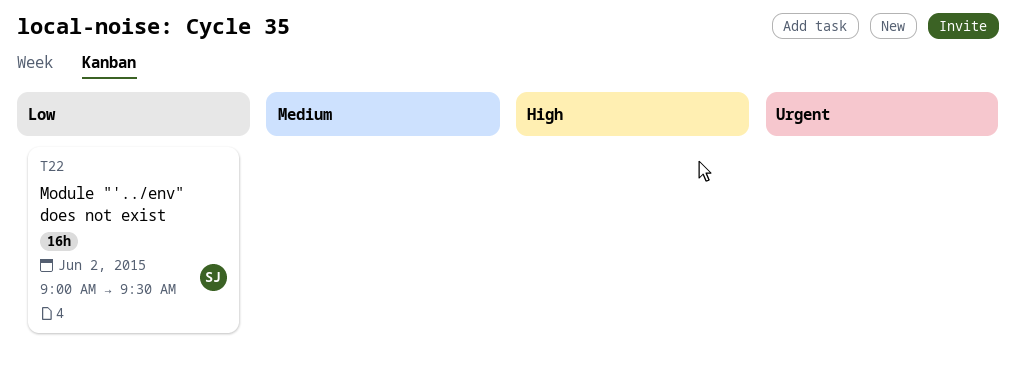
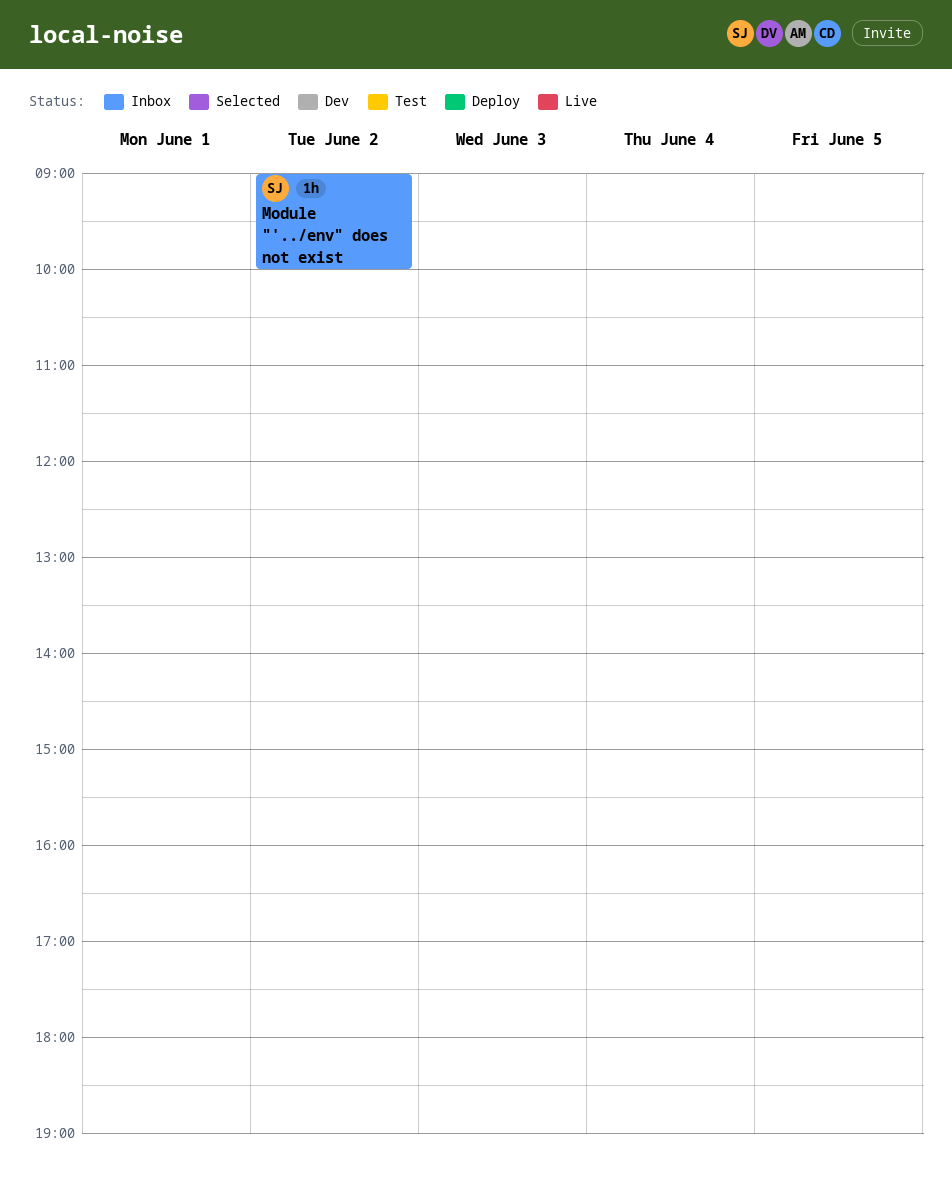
Module "'../env" does not exist, estimate: 16h -> 1h
Module "'../env" does not exist, ends: 09:30 -> 10:00

